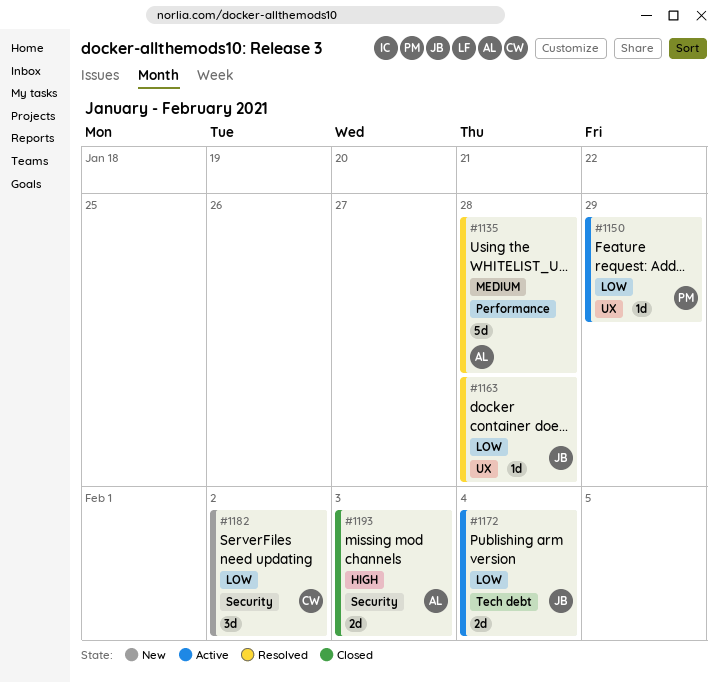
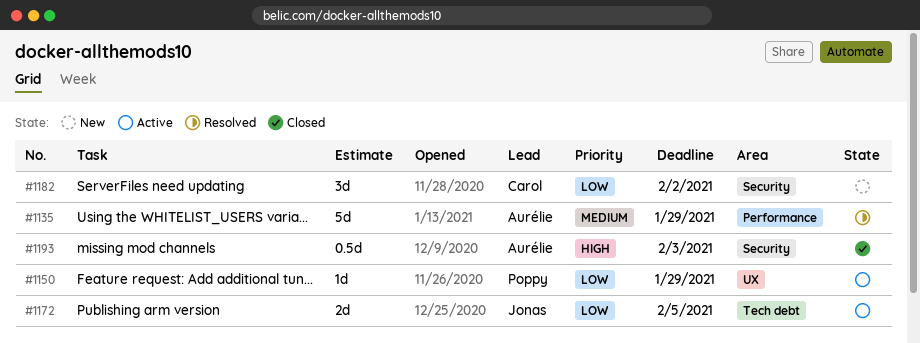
#1135, due: Jan 28 -> Jan 29
#1163: present -> none
#1172, due: Feb 4 -> Feb 5
#1193, estimate: 2d -> 0.5d

